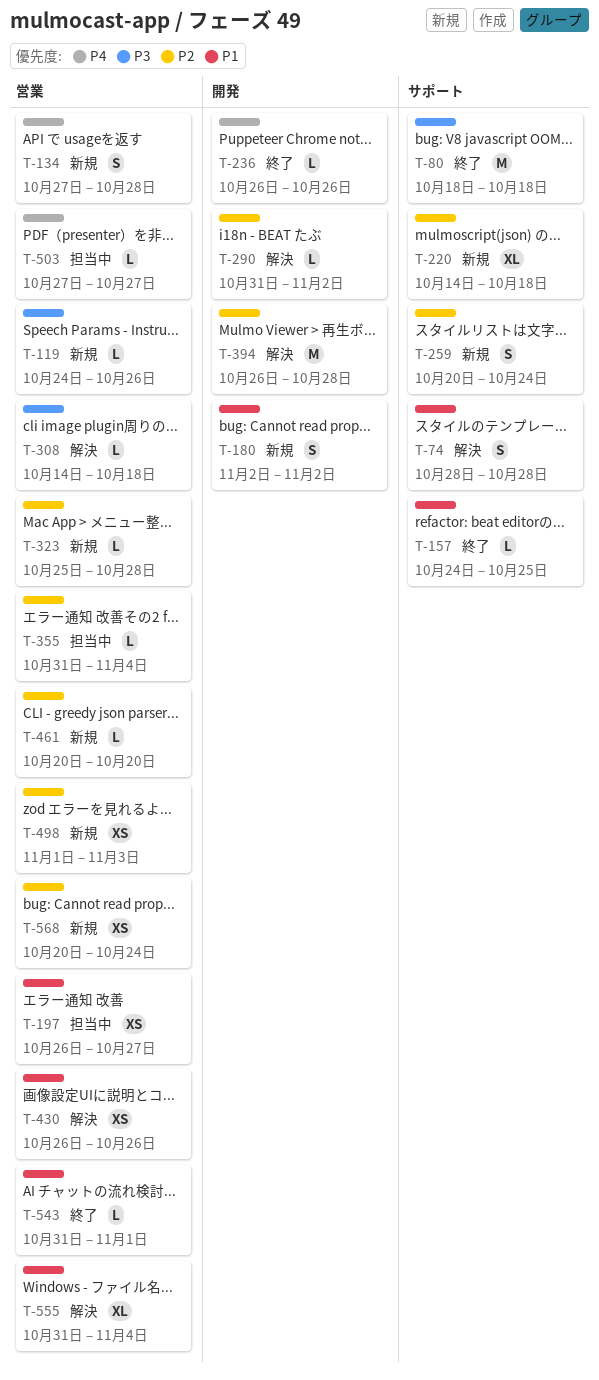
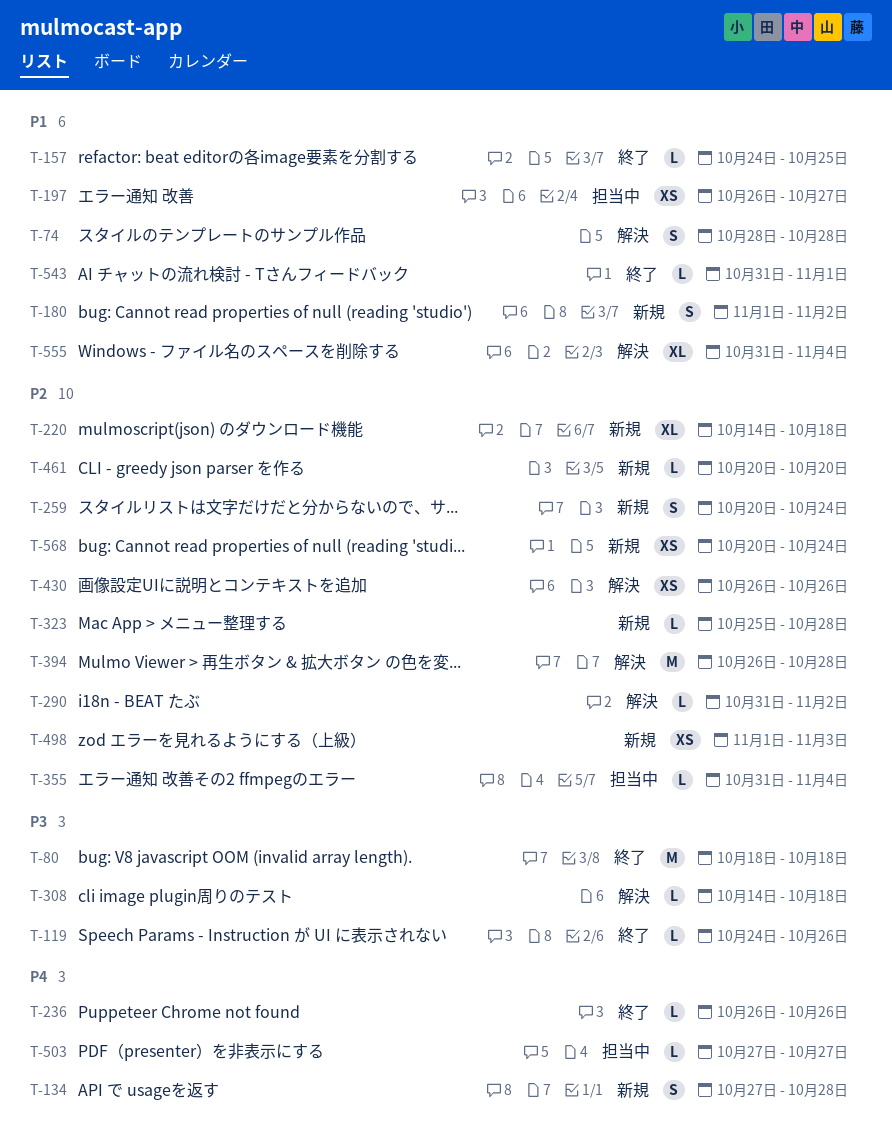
T-119, status: 新規 -> 終了
T-180, start: Nov 2 -> Nov 1
T-430, priority: P1 -> P2

